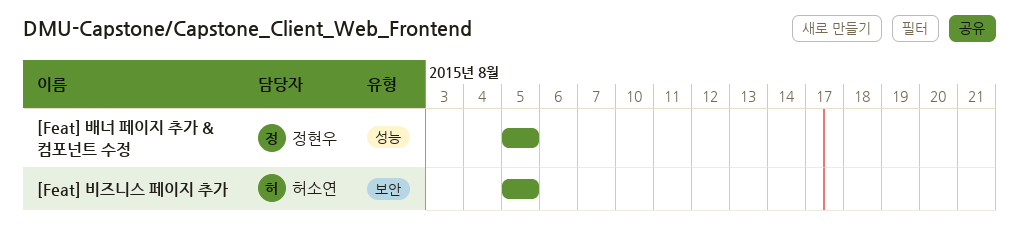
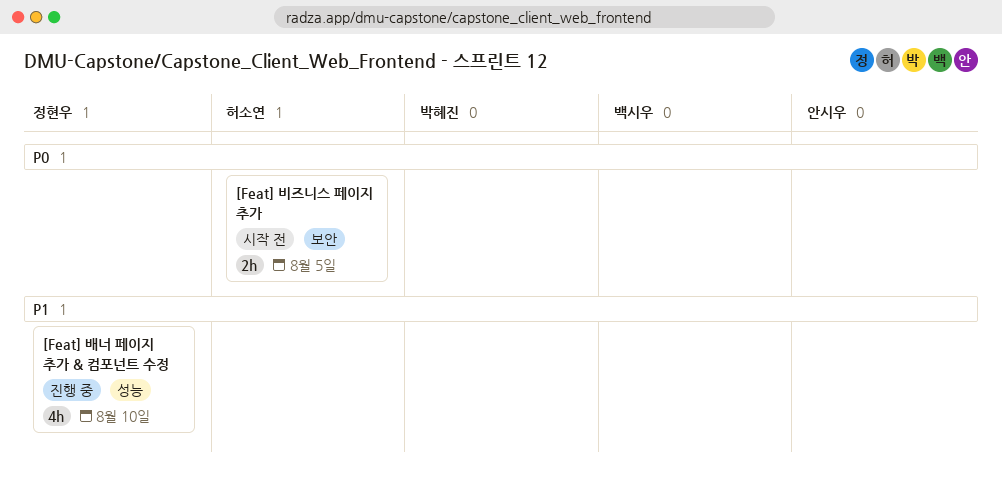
[Feat] 배너 페이지 추가 & 컴포넌트 수정, due: Aug 5 -> Aug 10

